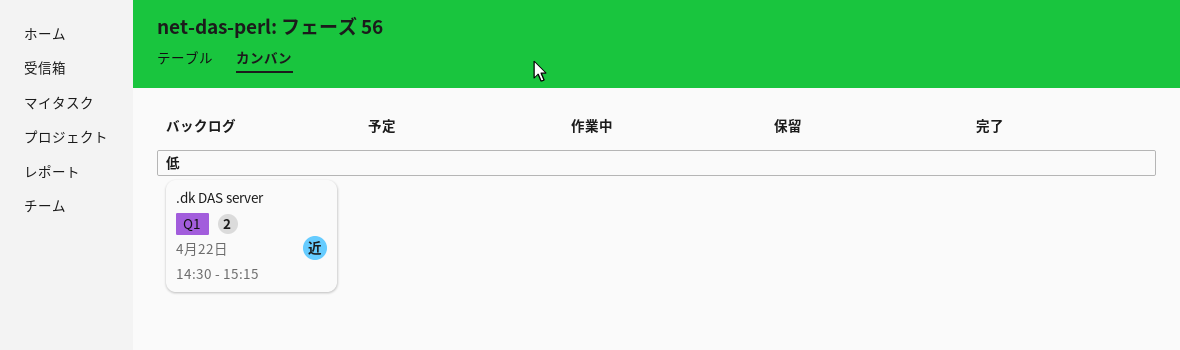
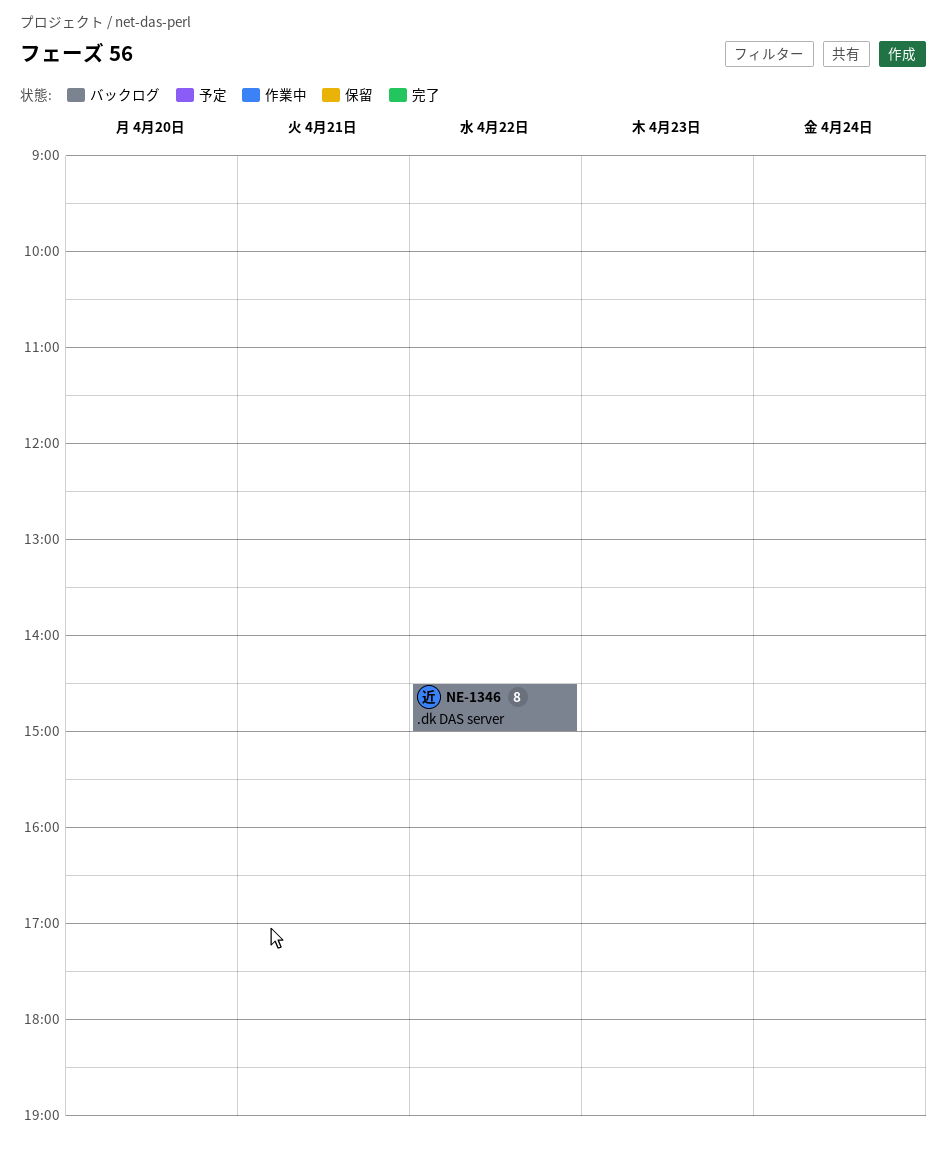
.dk DAS server, estimate: 2 -> 8
.dk DAS server, ends: 15:15 -> 15:00

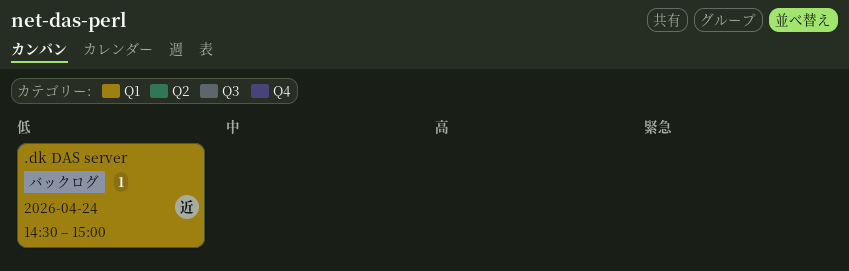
.dk DAS server, estimate: 8 -> 1
.dk DAS server, day: Apr 22 -> Apr 24

